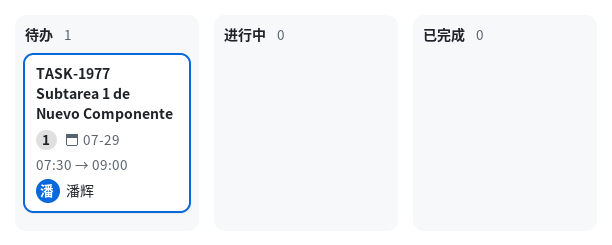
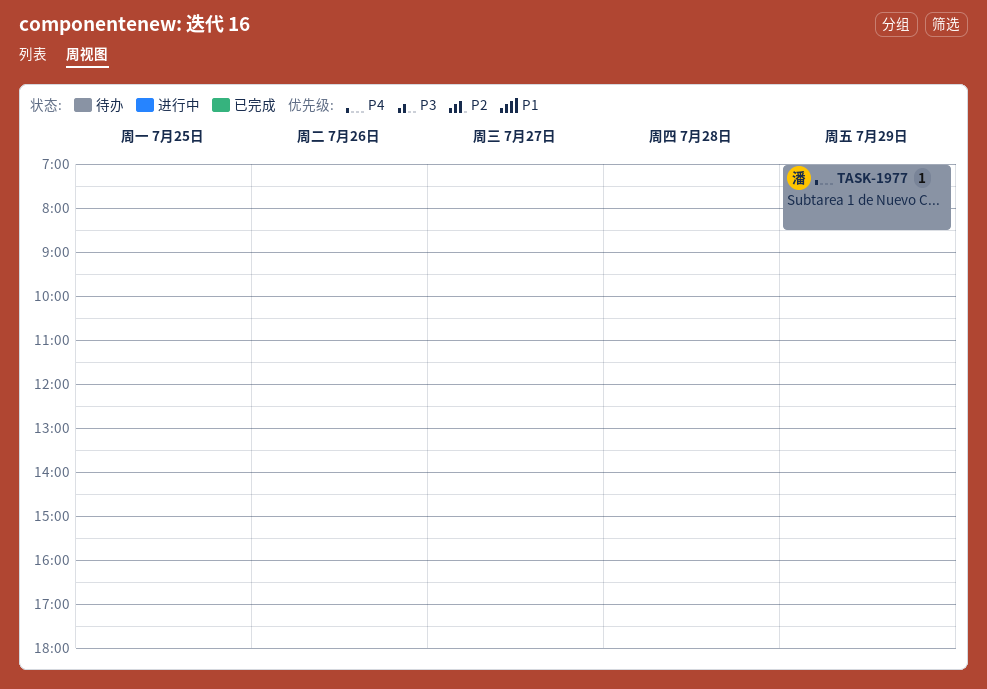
TASK-1977, begins: 07:30 -> 07:00
TASK-1977, ends: 09:00 -> 08:30

